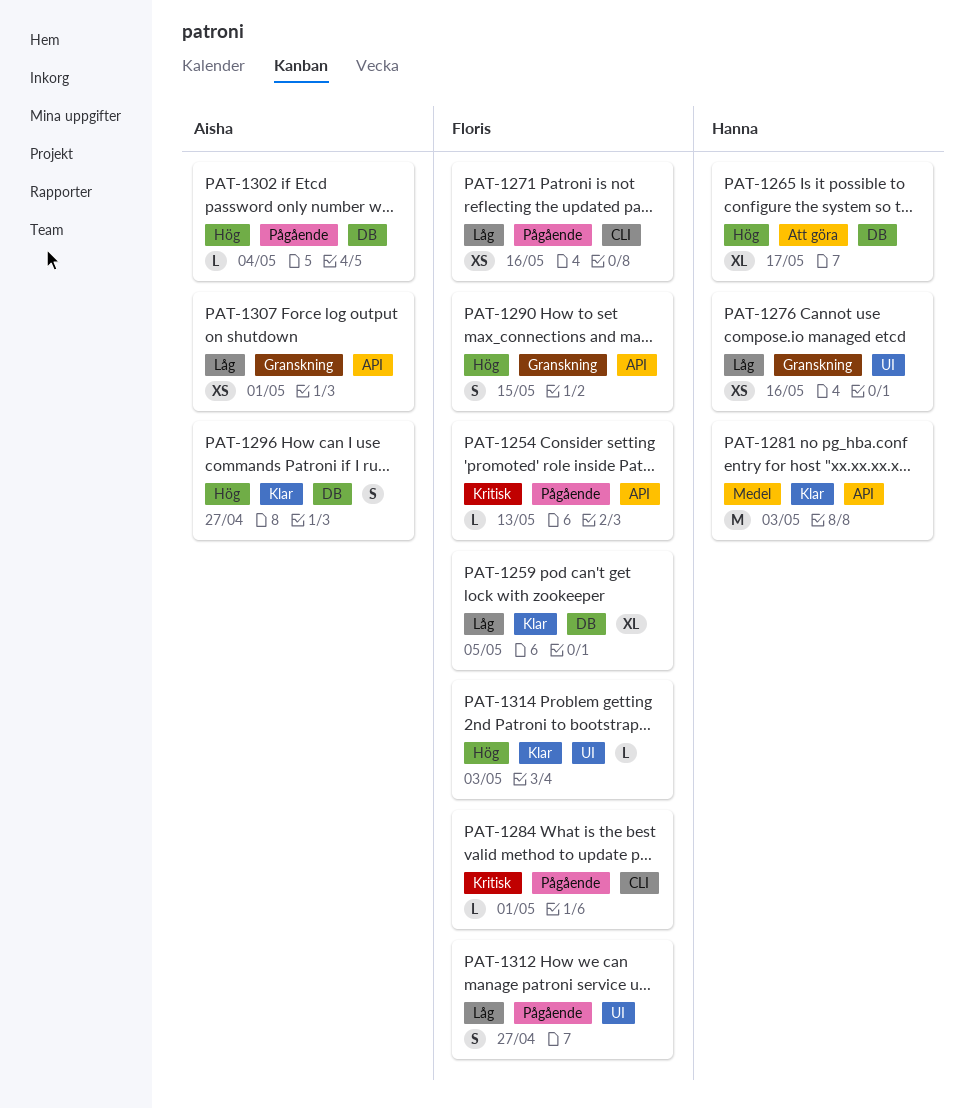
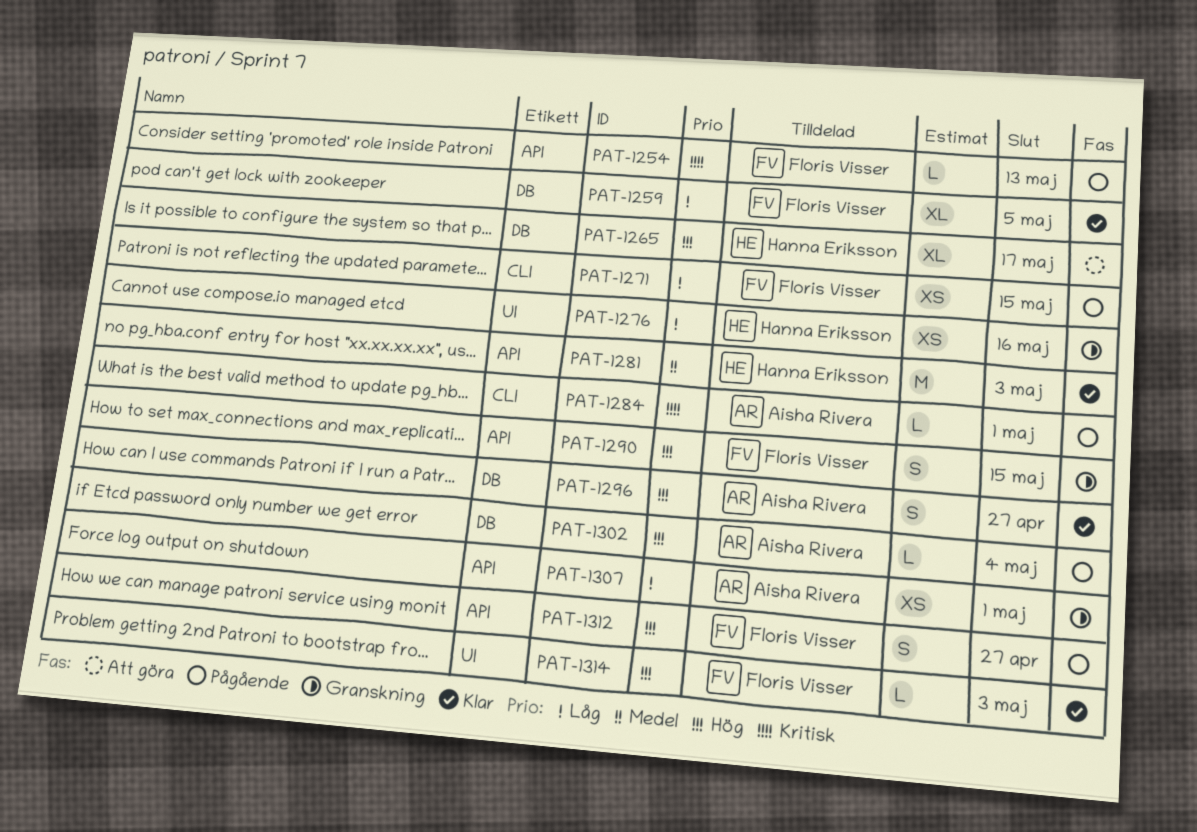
PAT-1271, due: May 16 -> May 15
PAT-1284, owner: Floris Visser -> Aisha Rivera
PAT-1312, priority: Låg -> Hög
PAT-1312, label: UI -> API

